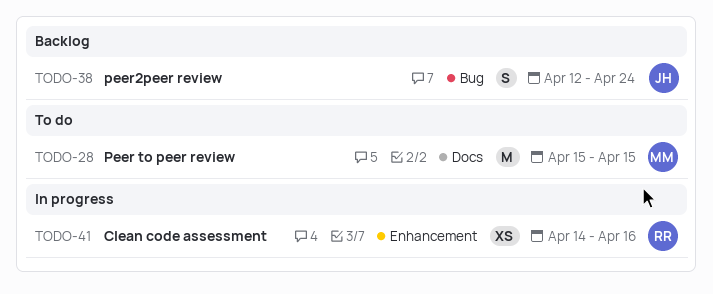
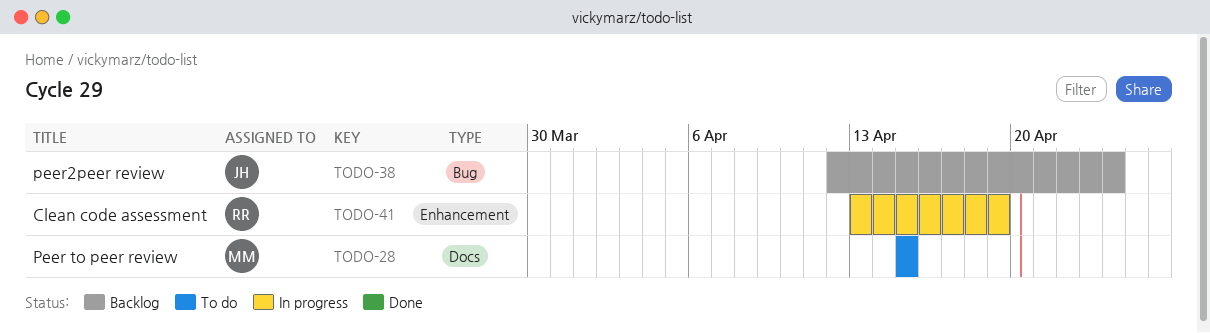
TODO-41, start: Apr 14 -> Apr 13
TODO-41, due: Apr 16 -> Apr 19

